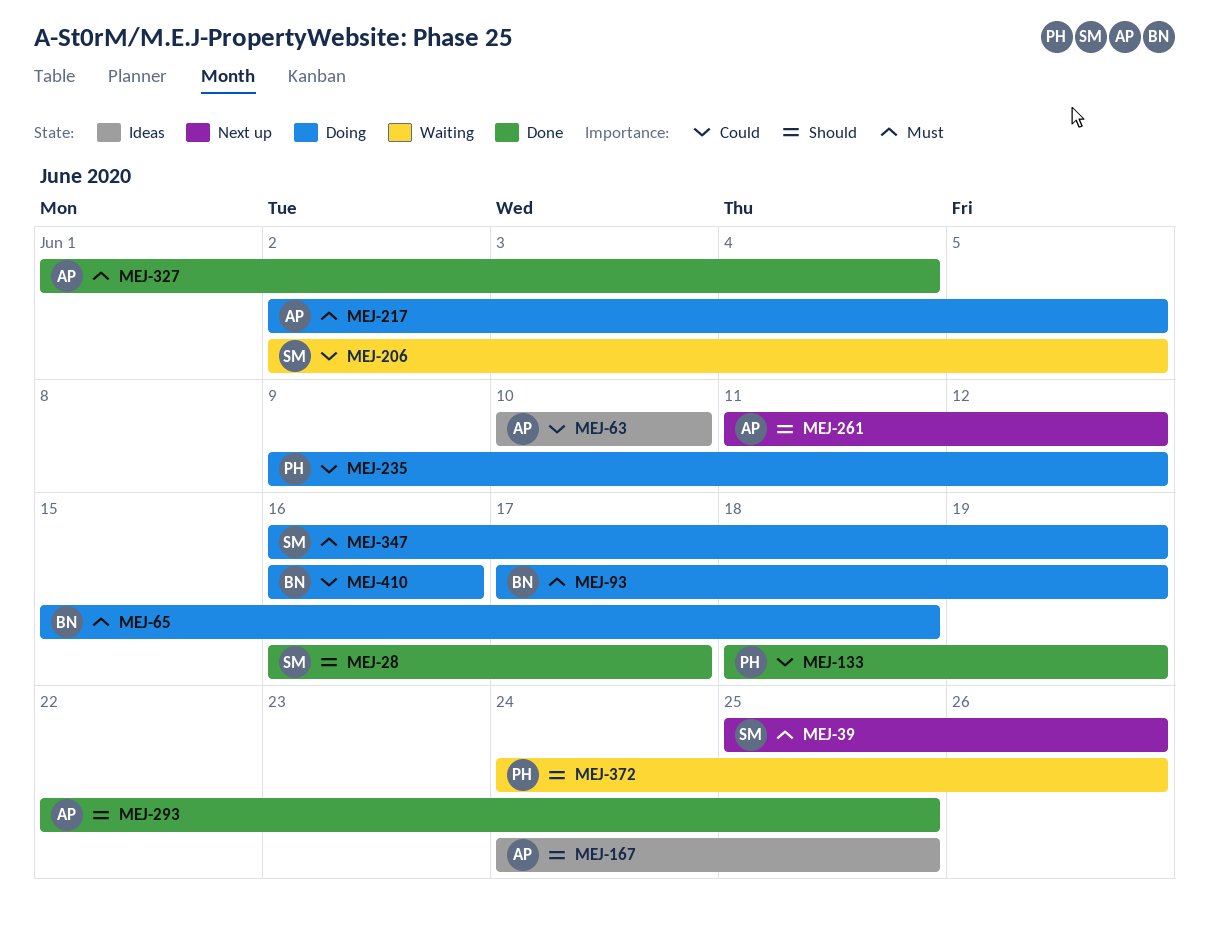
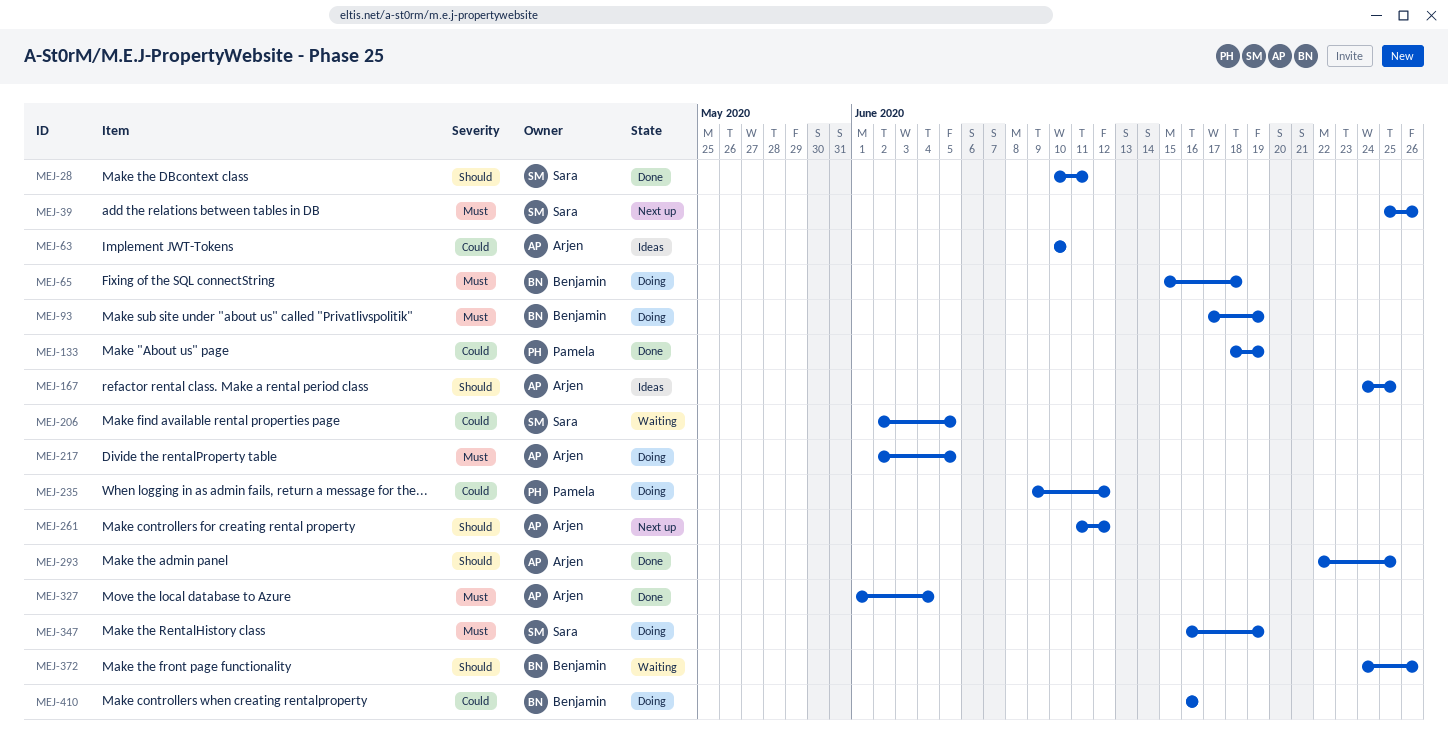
MEJ-28, start: Jun 16 -> Jun 10
MEJ-28, due: Jun 17 -> Jun 11
MEJ-372, owner: Pamela -> Benjamin

